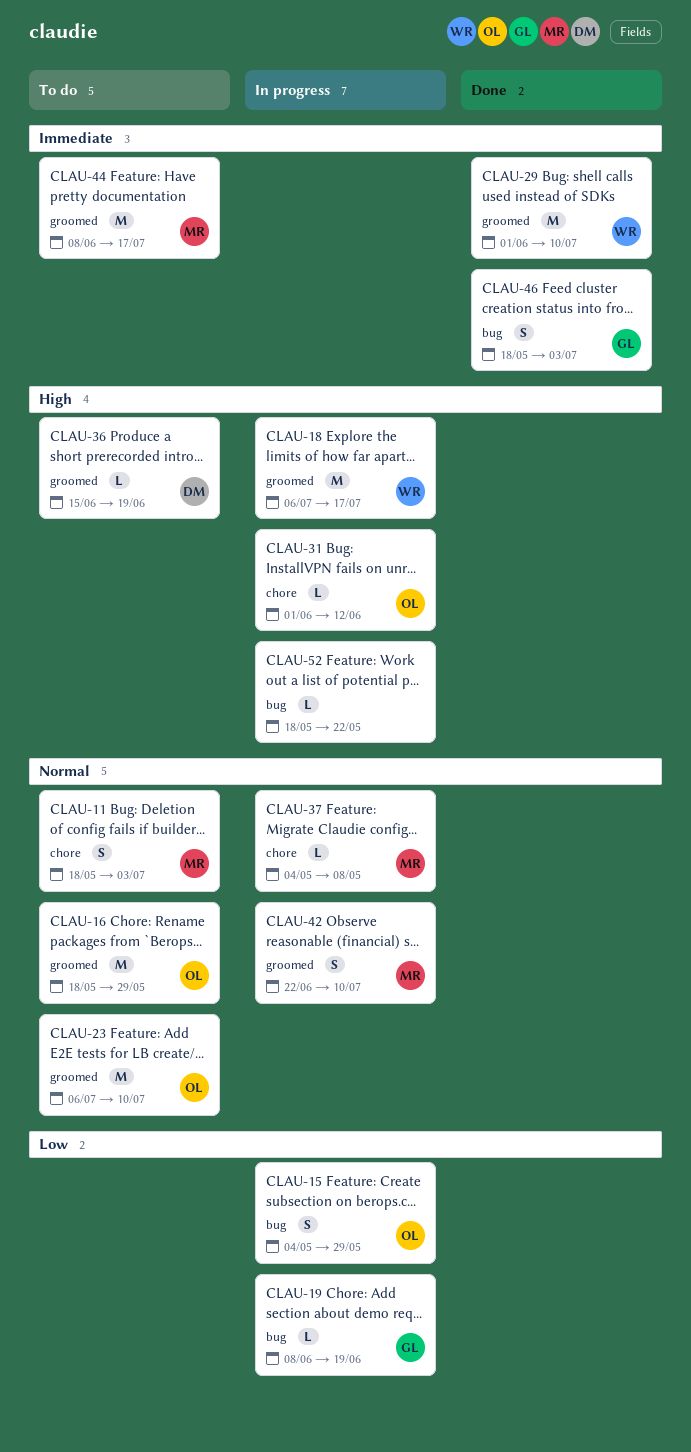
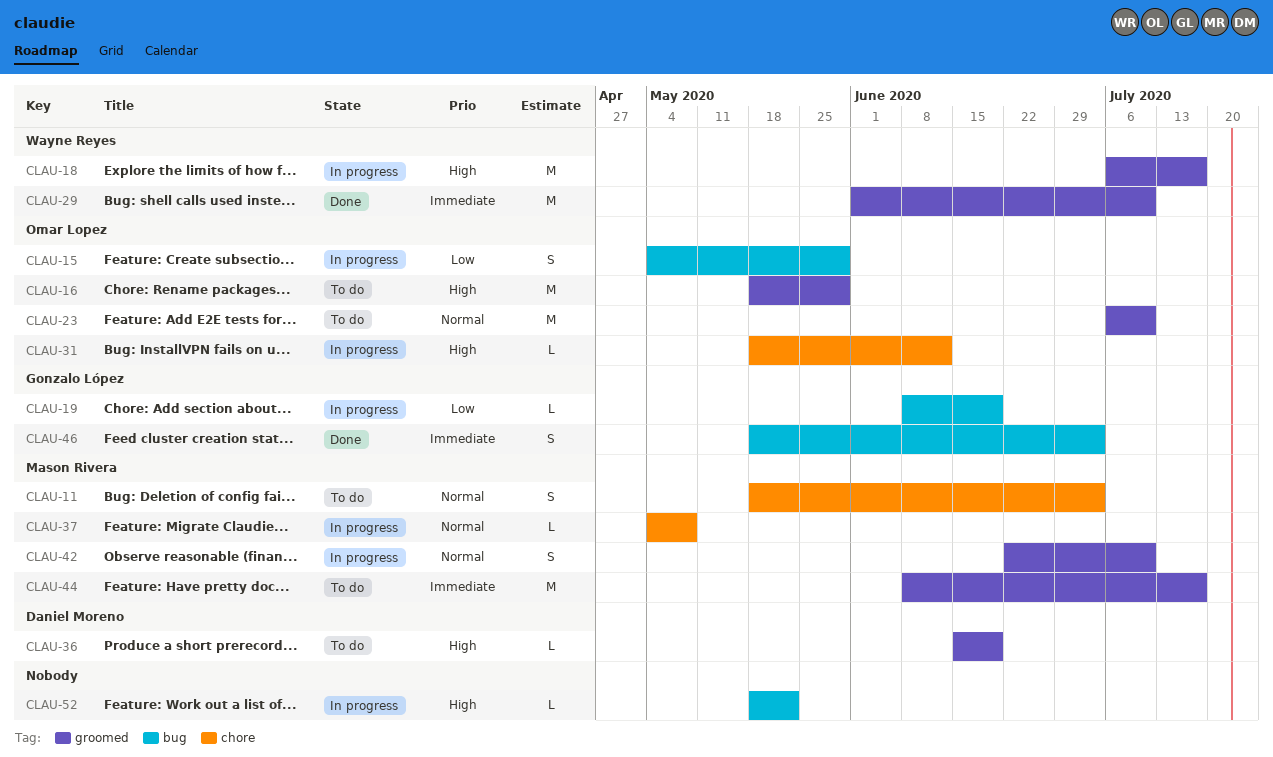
CLAU-16, priority: Normal -> High
CLAU-31, start: Jun 1 -> May 18

